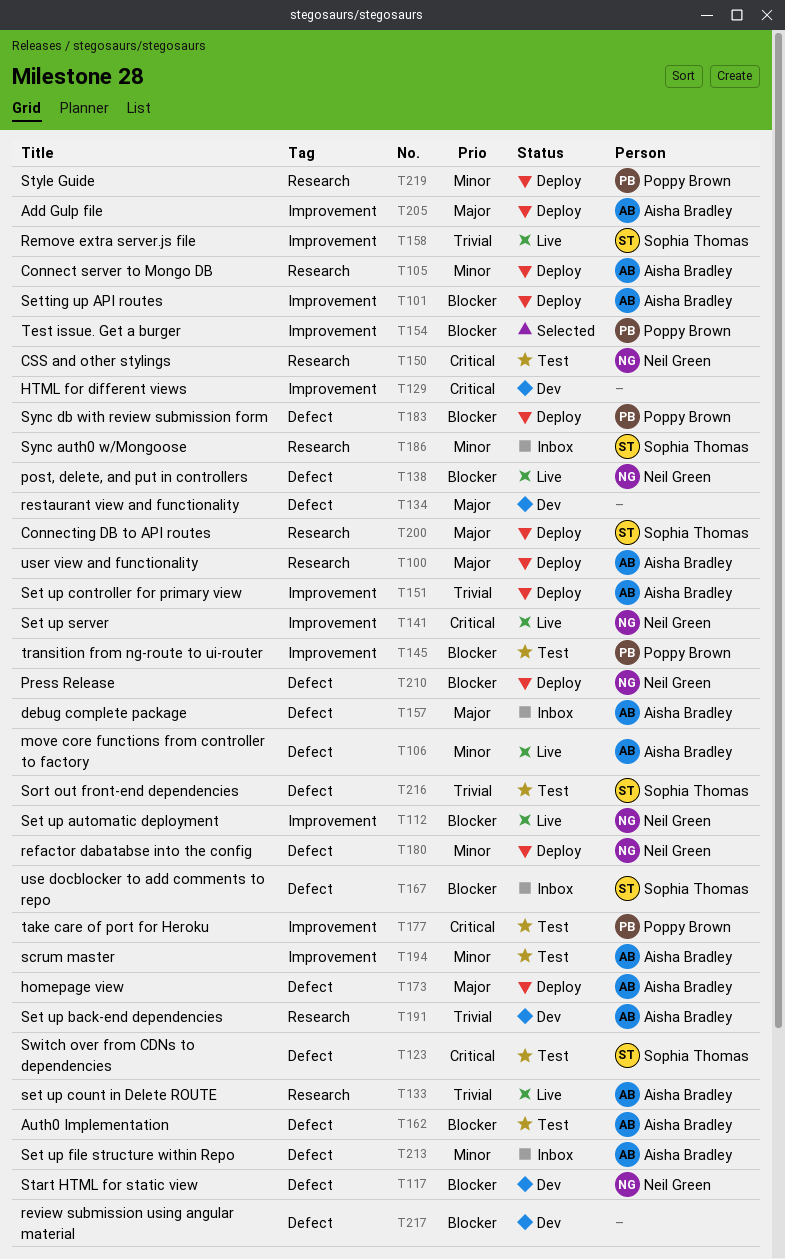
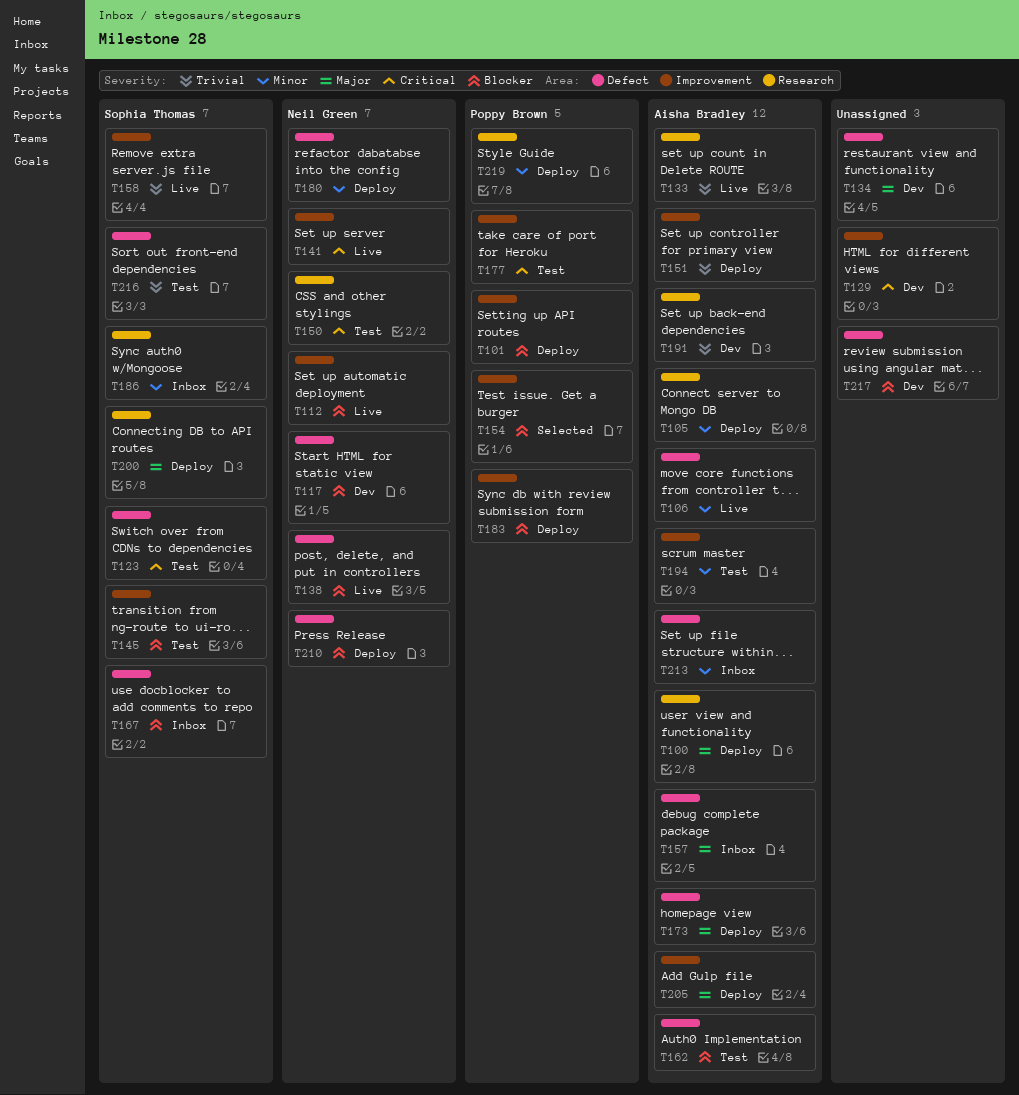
T101, owner: Aisha Bradley -> Poppy Brown
T145, owner: Poppy Brown -> Sophia Thomas
T183, label: Defect -> Improvement

